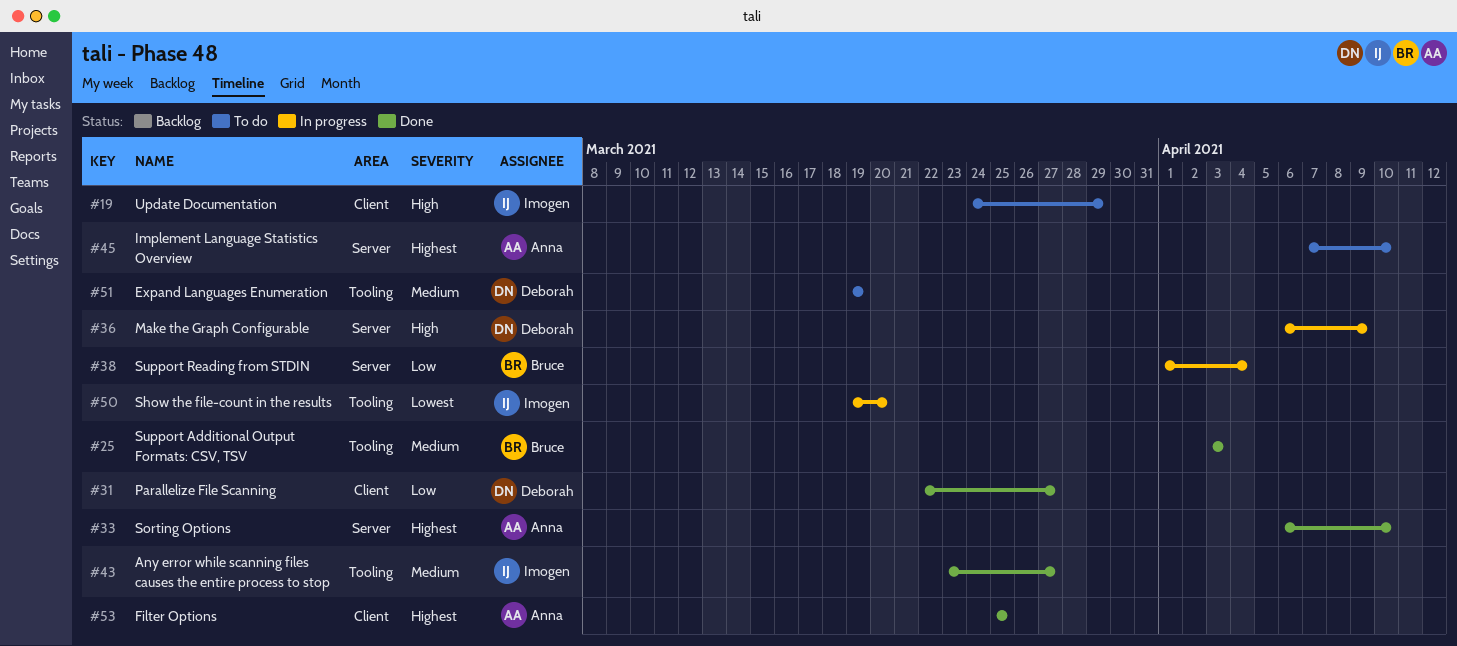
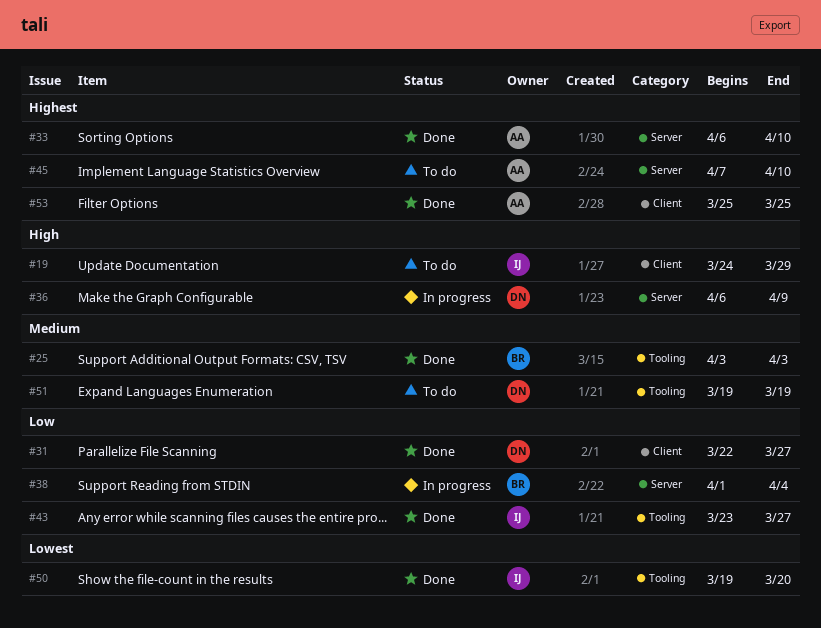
#43, priority: Medium -> Low
#50, status: In progress -> Done

